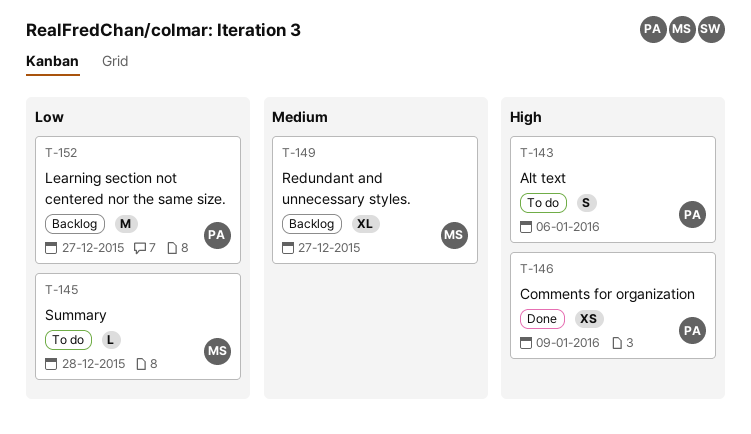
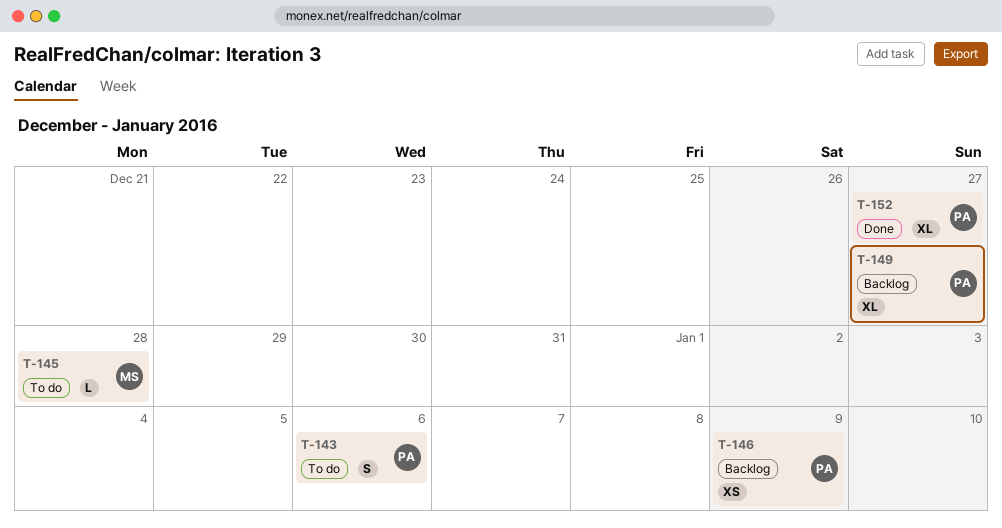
T-146, status: Done -> Backlog
T-149, owner: MS -> PA
T-152, status: Backlog -> Done
T-152, estimate: M -> XL

